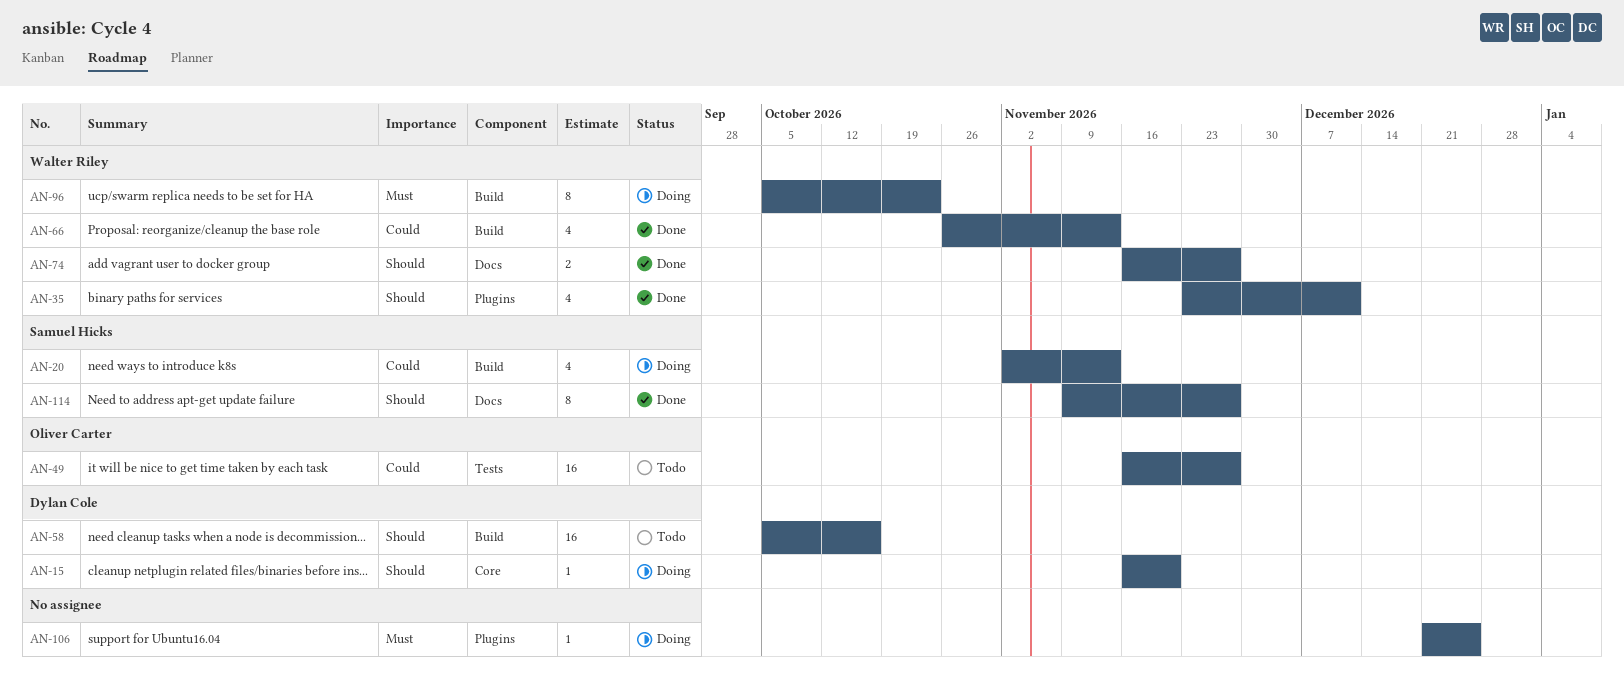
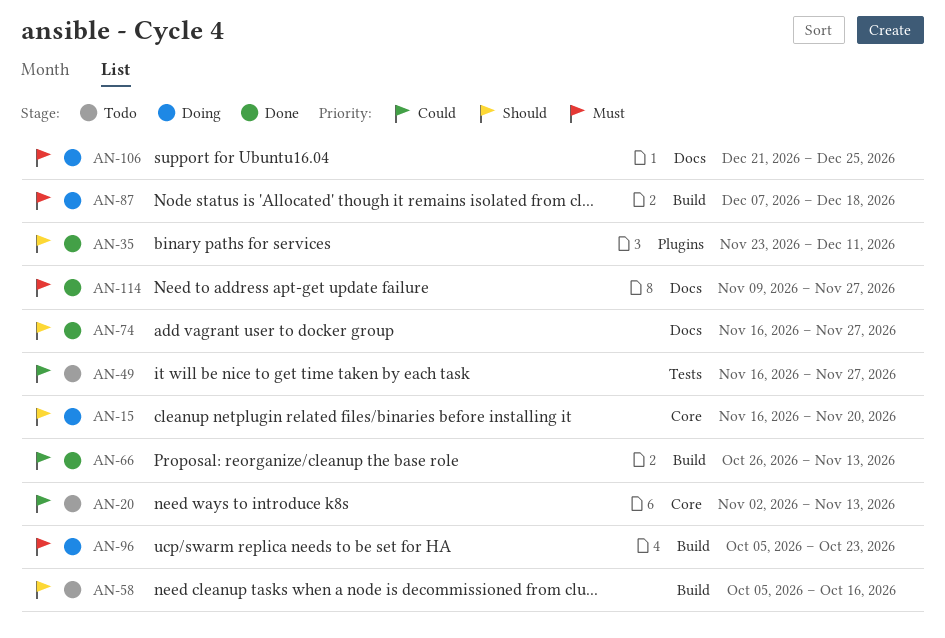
AN-20, status: Doing -> Todo
AN-20, label: Build -> Core
AN-87: none -> present
AN-106, label: Plugins -> Docs
AN-114, priority: Should -> Must

